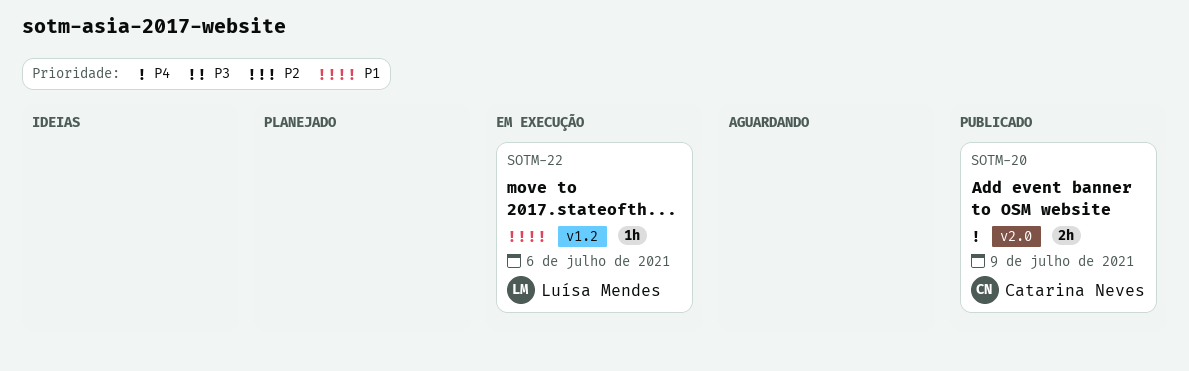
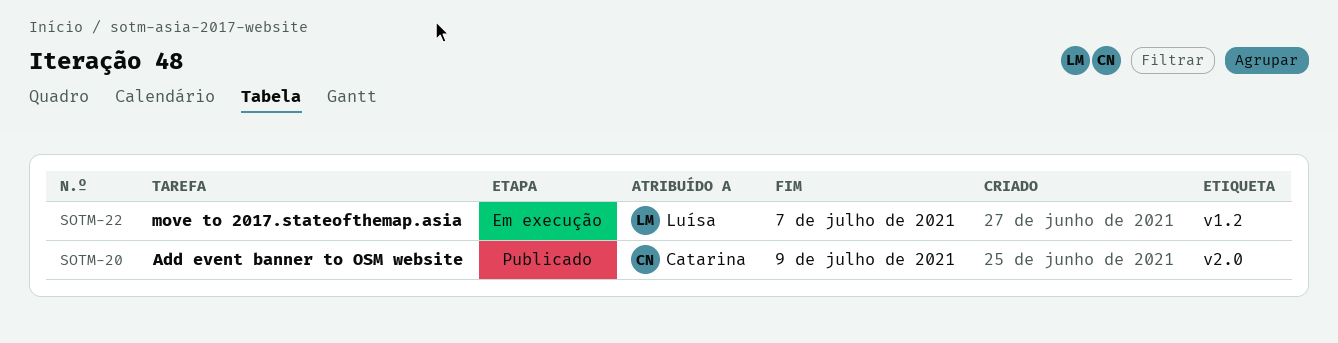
SOTM-22, due: Jul 6 -> Jul 7

